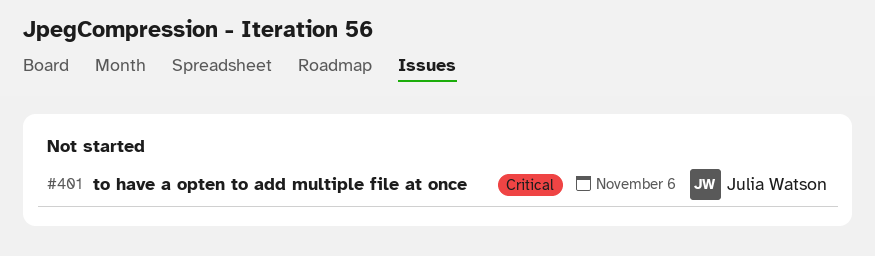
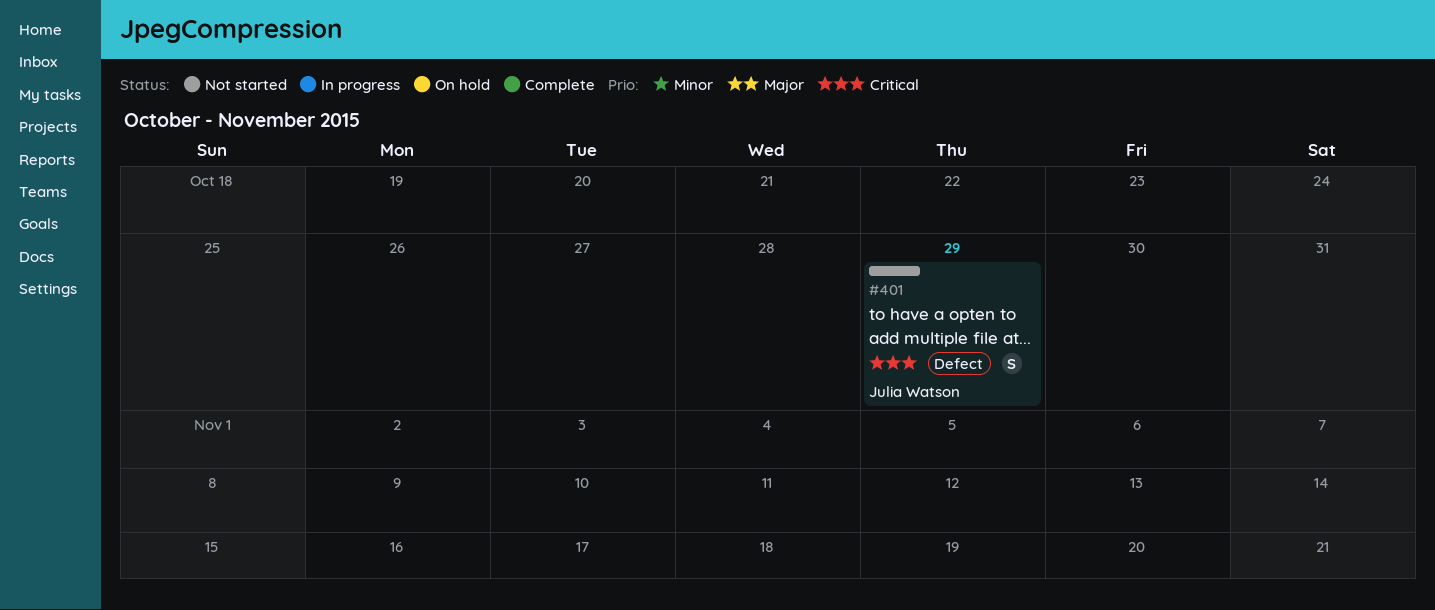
#401, due: Nov 6 -> Oct 29

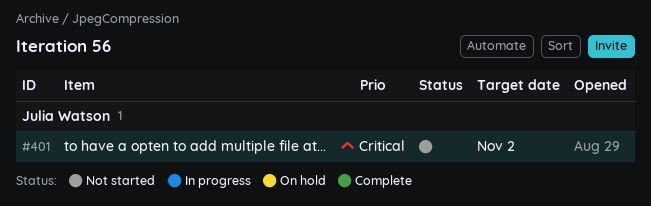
#401, due: Oct 29 -> Nov 2

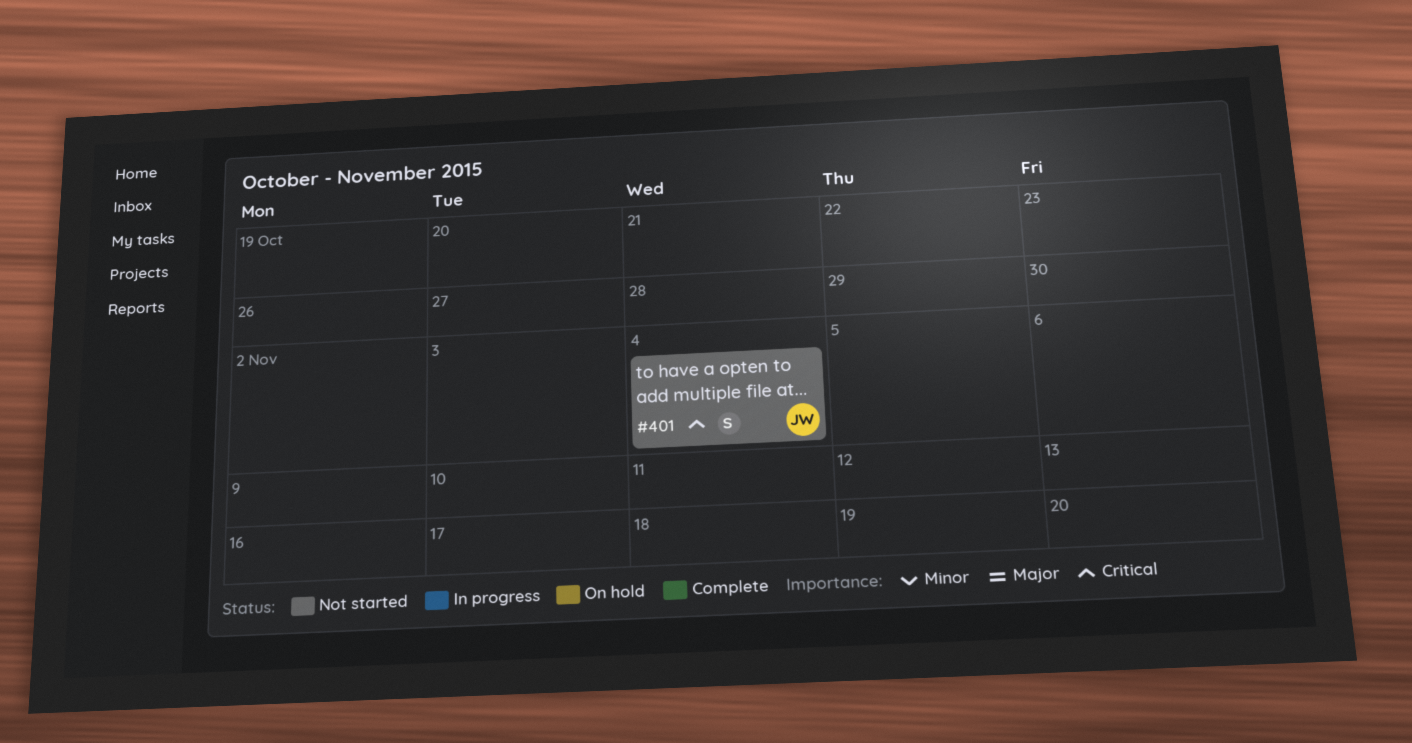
#401, due: Nov 2 -> Nov 4

